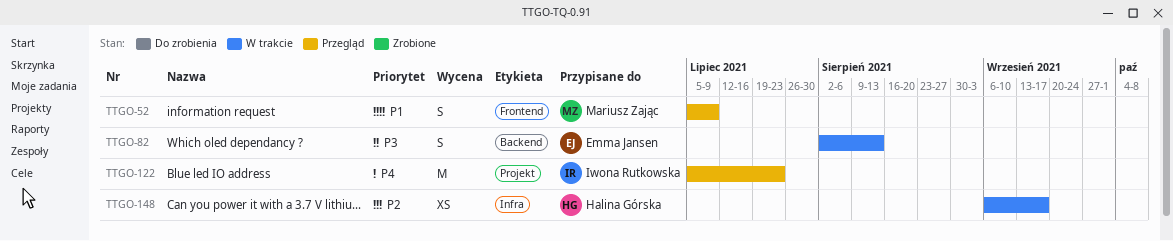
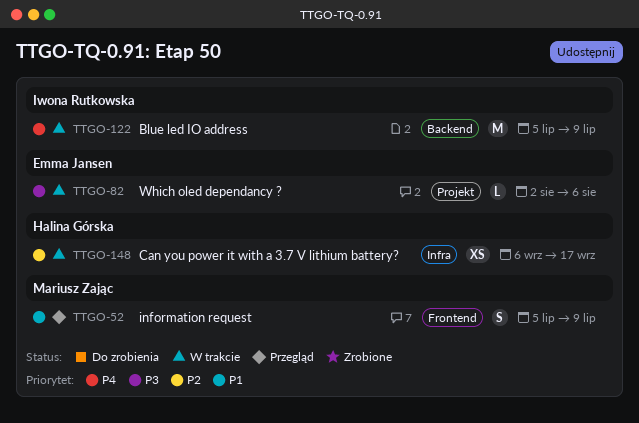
TTGO-82, label: Backend -> Projekt
TTGO-82, estimate: S -> L
TTGO-82, due: Aug 13 -> Aug 6
TTGO-122, status: Przegląd -> W trakcie
TTGO-122, label: Projekt -> Backend
TTGO-122, due: Jul 23 -> Jul 9

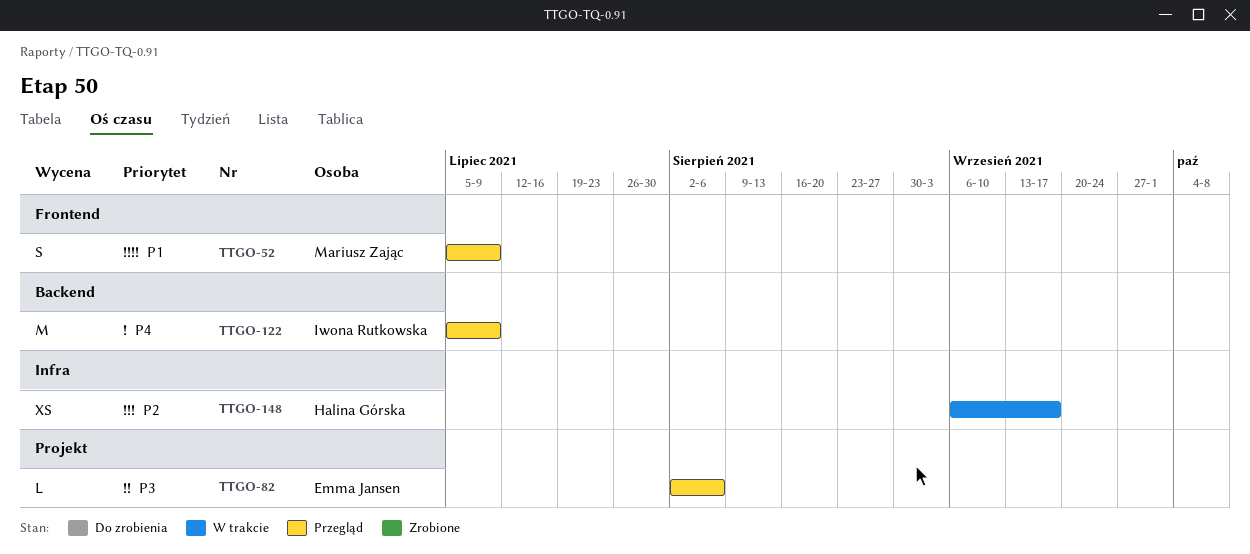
TTGO-82, status: W trakcie -> Przegląd
TTGO-122, status: W trakcie -> Przegląd

